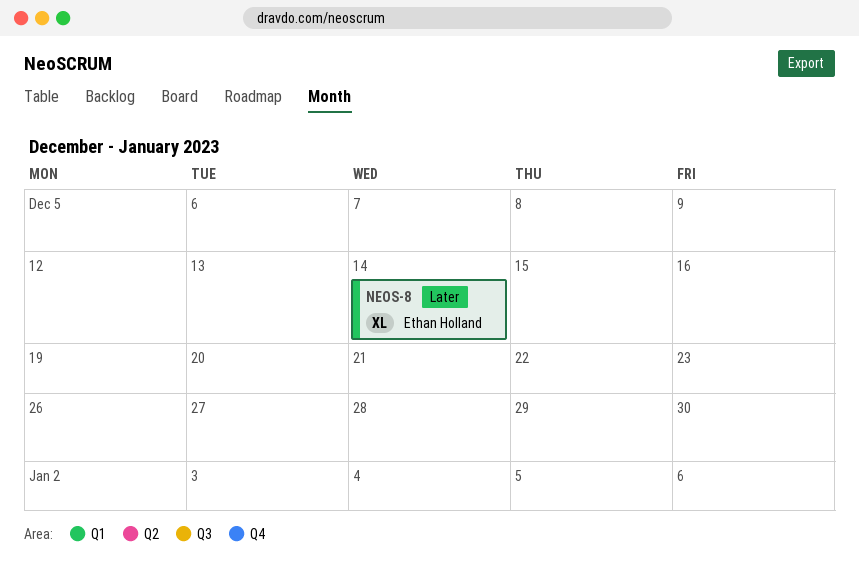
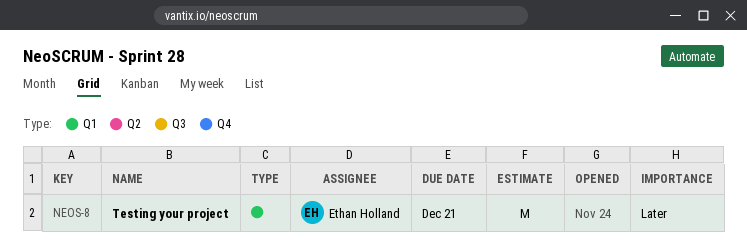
NEOS-8, estimate: XL -> M
NEOS-8, due: Dec 14 -> Dec 21

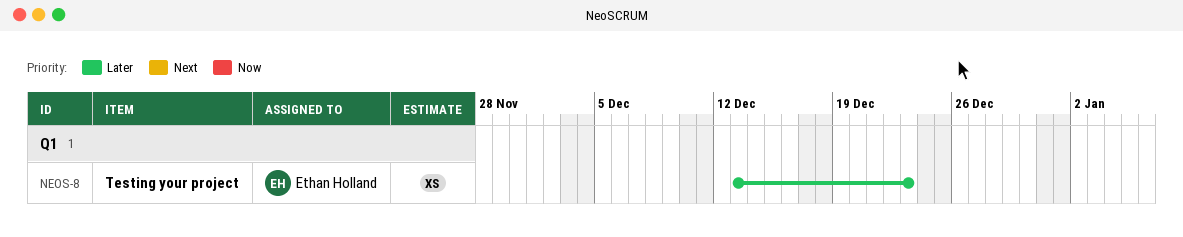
NEOS-8, estimate: M -> XS
NEOS-8, due: Dec 21 -> Dec 23

